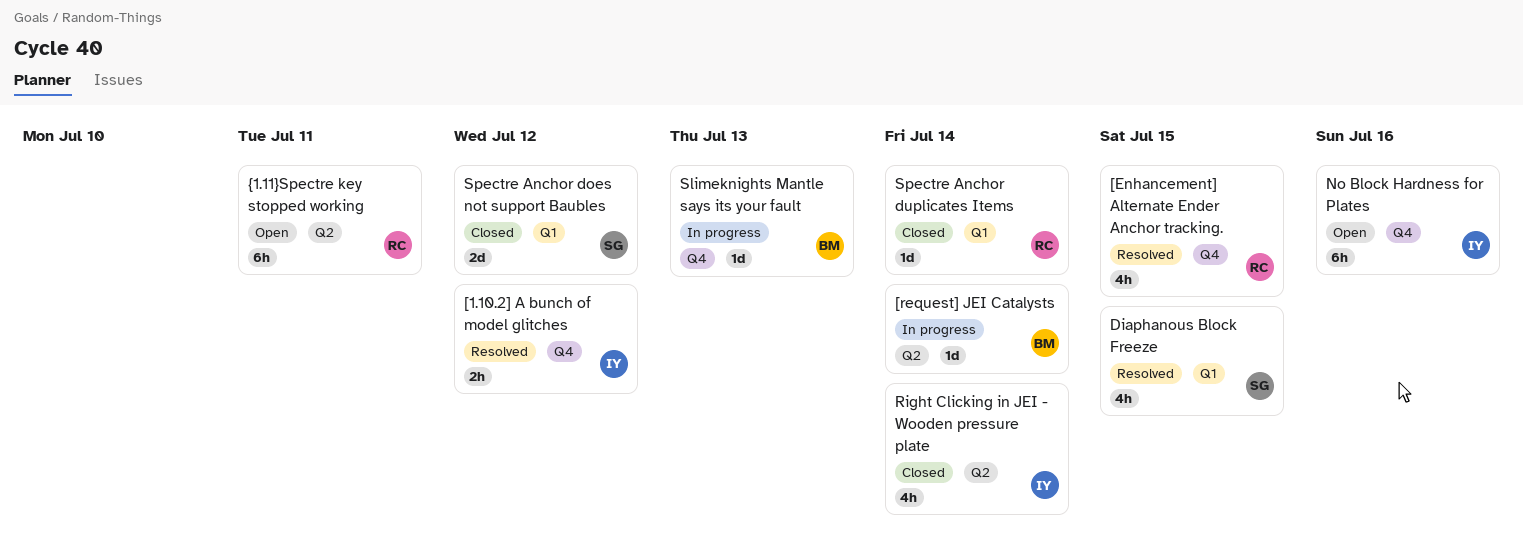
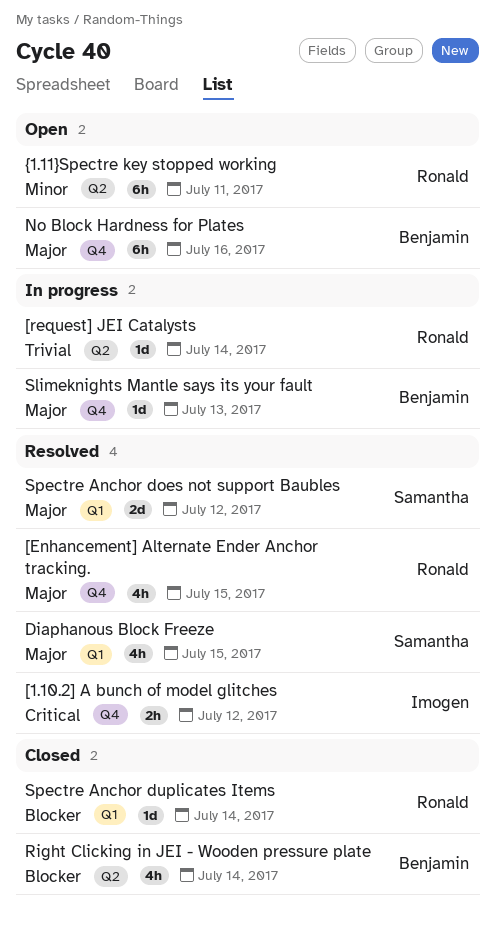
[request] JEI Catalysts, owner: Benjamin -> Ronald
No Block Hardness for Plates, owner: Imogen -> Benjamin
Right Clicking in JEI - Wooden pressure plate, owner: Imogen -> Benjamin
Spectre Anchor does not support Baubles, status: Closed -> Resolved

